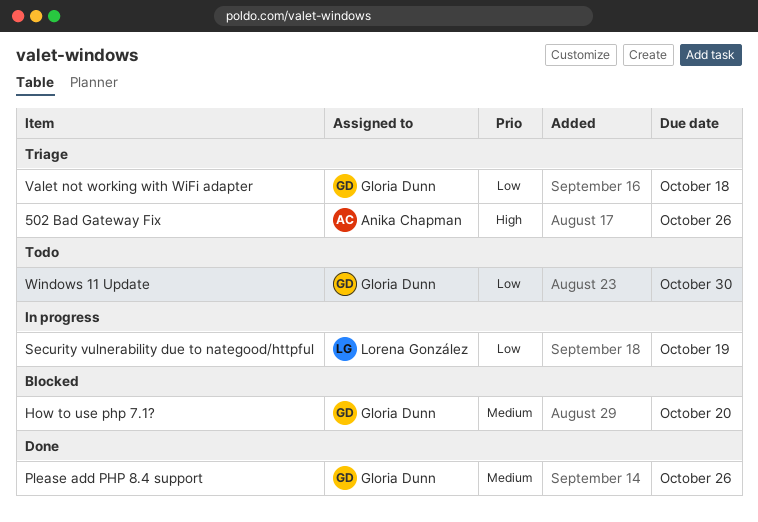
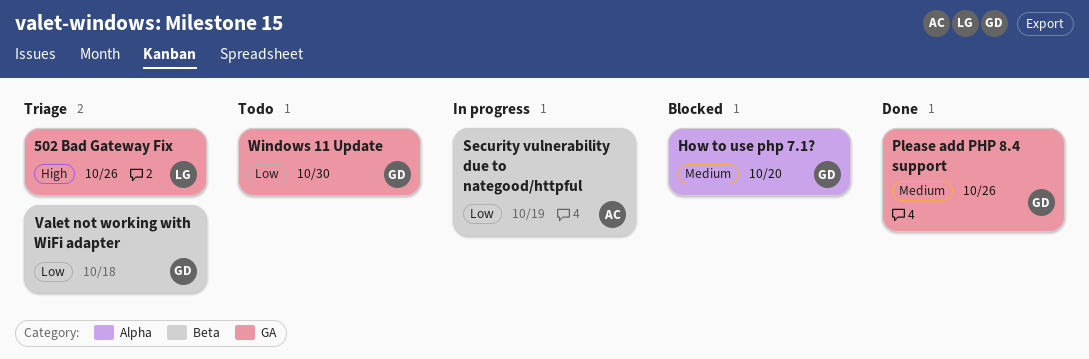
502 Bad Gateway Fix, owner: Anika Chapman -> Lorena González
Security vulnerability due to nategood/httpful, owner: Lorena González -> Anika Chapman

